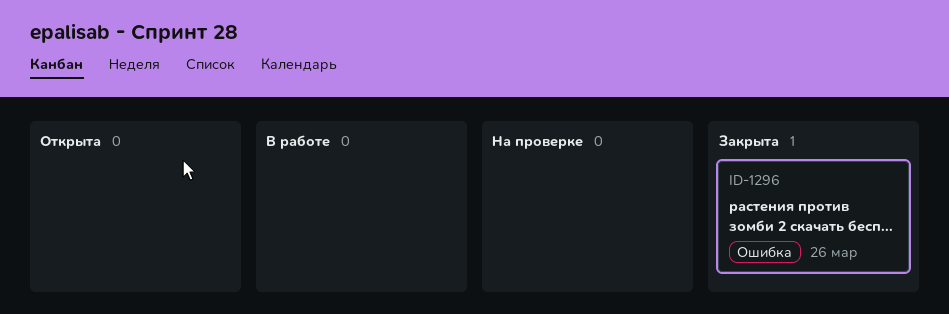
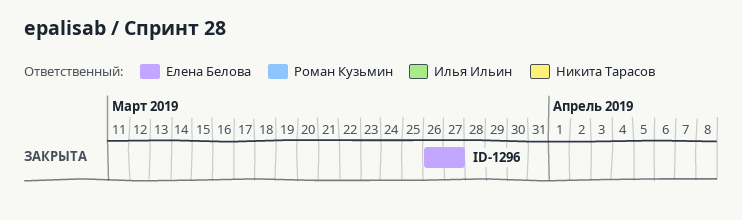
ID-1296, due: Mar 26 -> Mar 27

